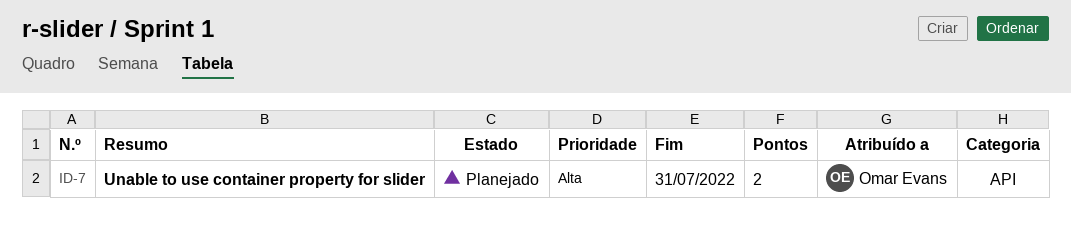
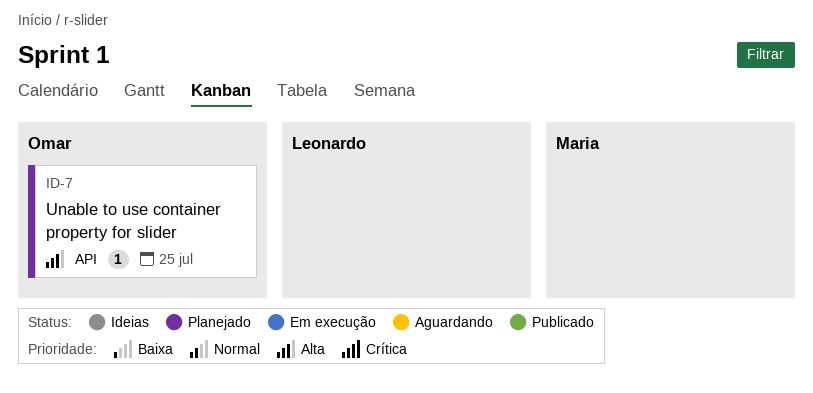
ID-7, estimate: 2 -> 1
ID-7, due: Jul 31 -> Jul 25

